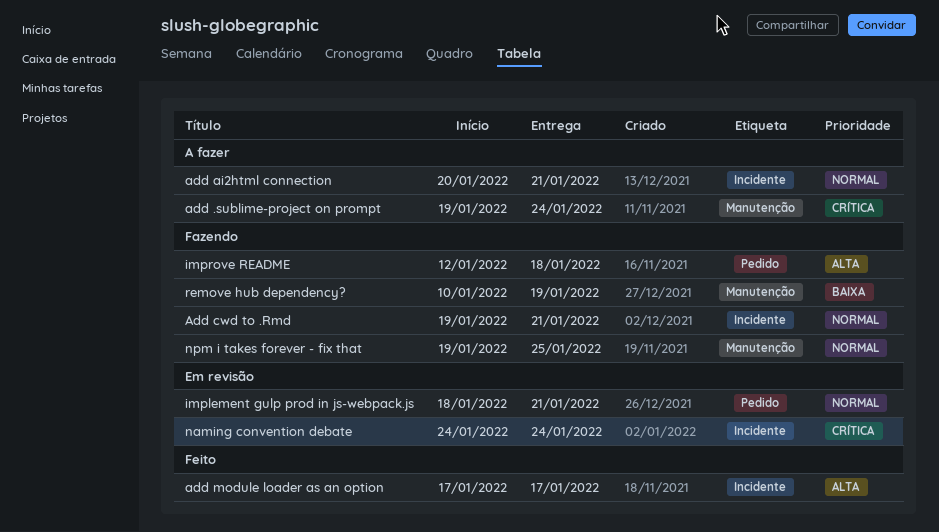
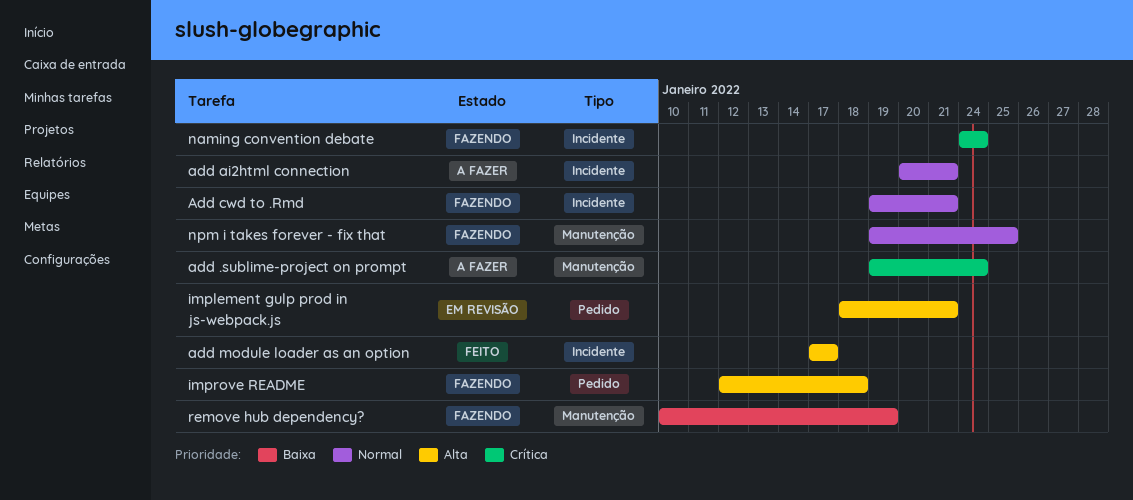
implement gulp prod in js-webpack.js, priority: Normal -> Alta
naming convention debate, status: Em revisão -> Fazendo

